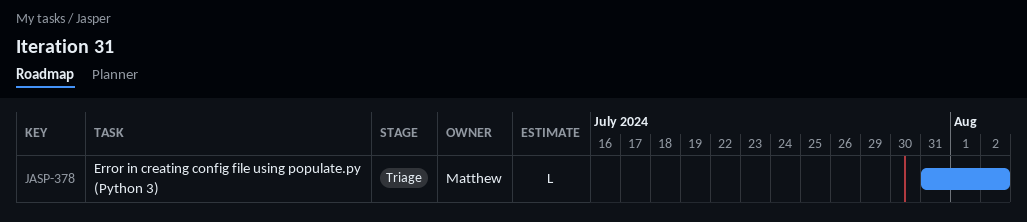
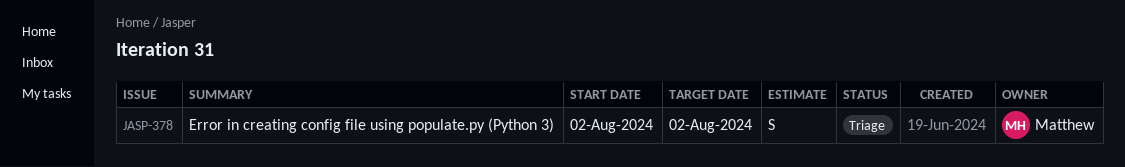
JASP-378, estimate: L -> S
JASP-378, start: Jul 31 -> Aug 2

